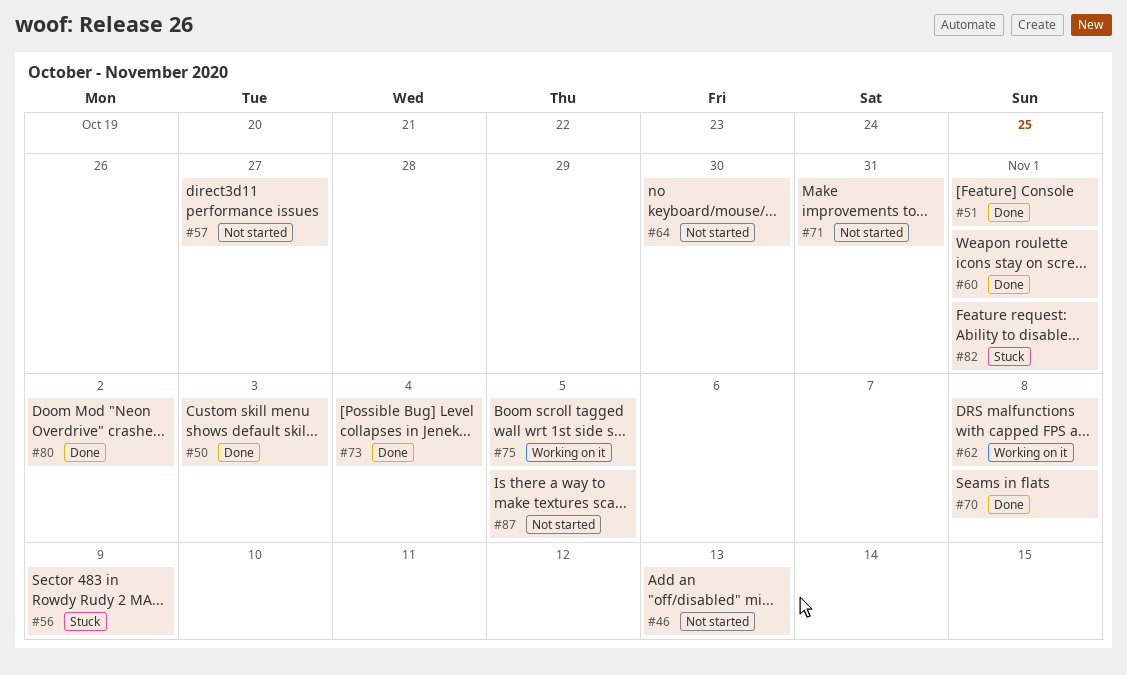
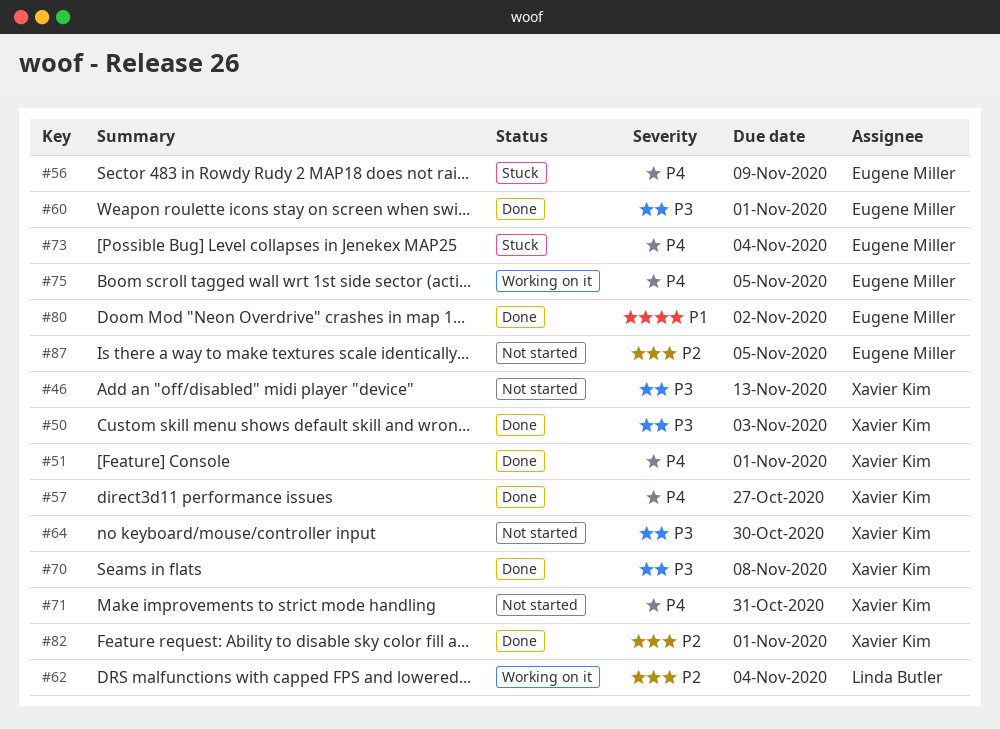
#57, status: Not started -> Done
#62, due: Nov 8 -> Nov 4
#73, status: Done -> Stuck
#82, status: Stuck -> Done

